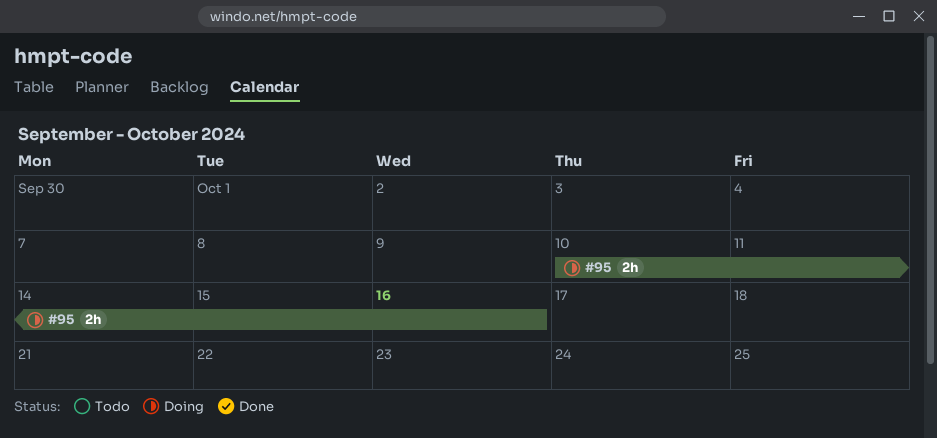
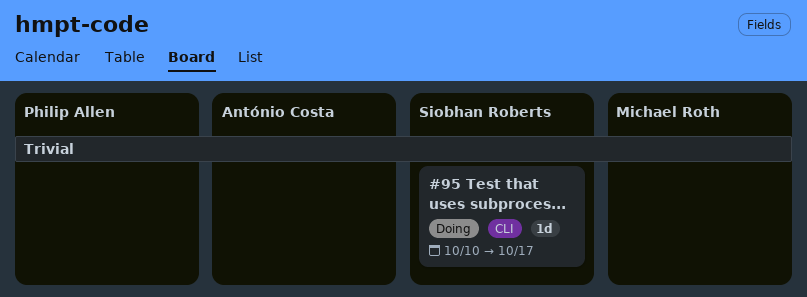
#95, estimate: 2h -> 1d
#95, due: Oct 16 -> Oct 17

